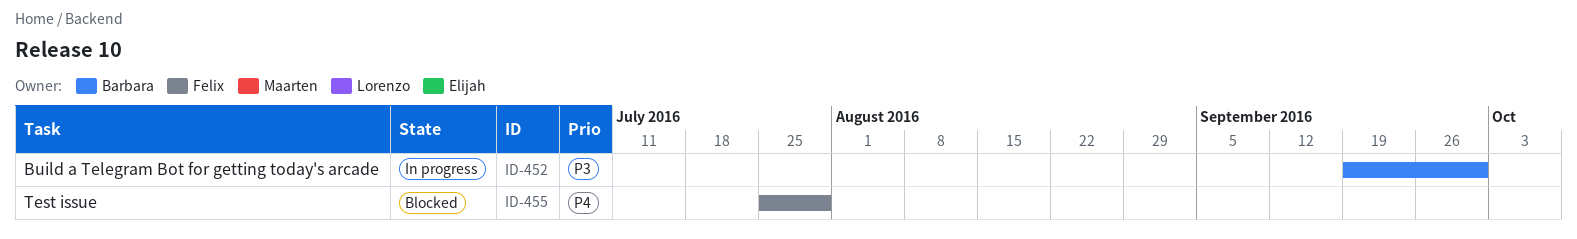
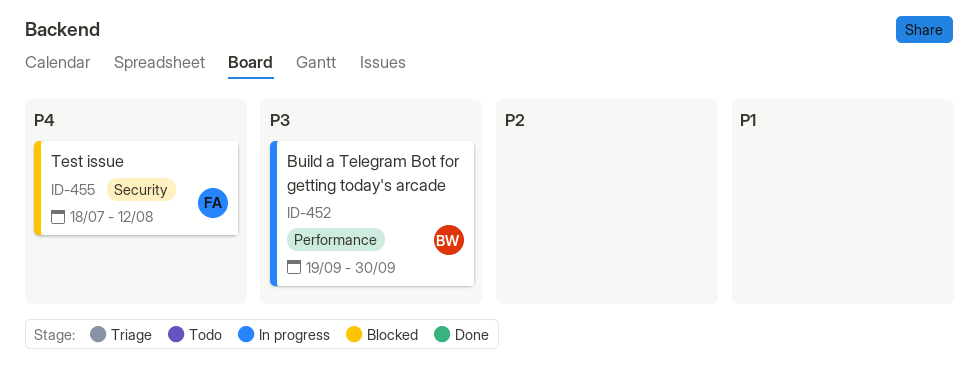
ID-455, start: Jul 25 -> Jul 18
ID-455, due: Jul 29 -> Aug 12

